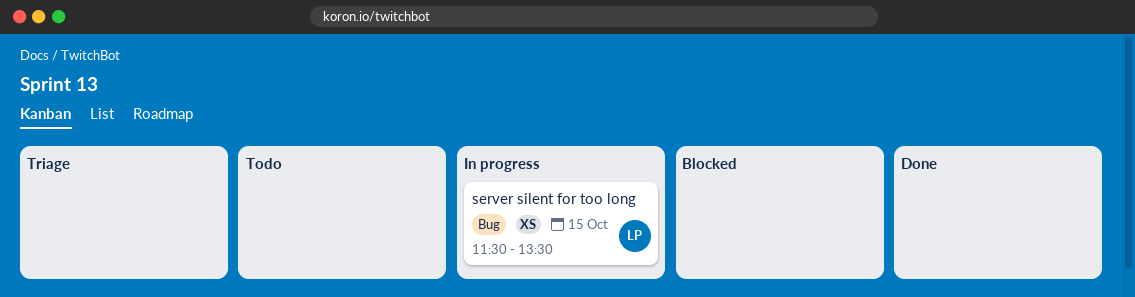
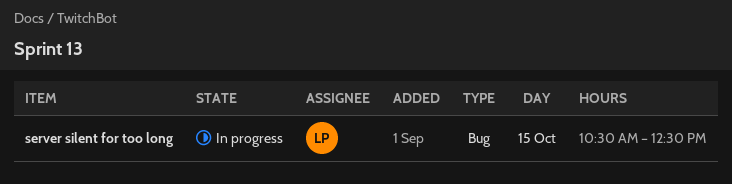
server silent for too long, begins: 11:30 -> 10:30
server silent for too long, ends: 13:30 -> 12:30

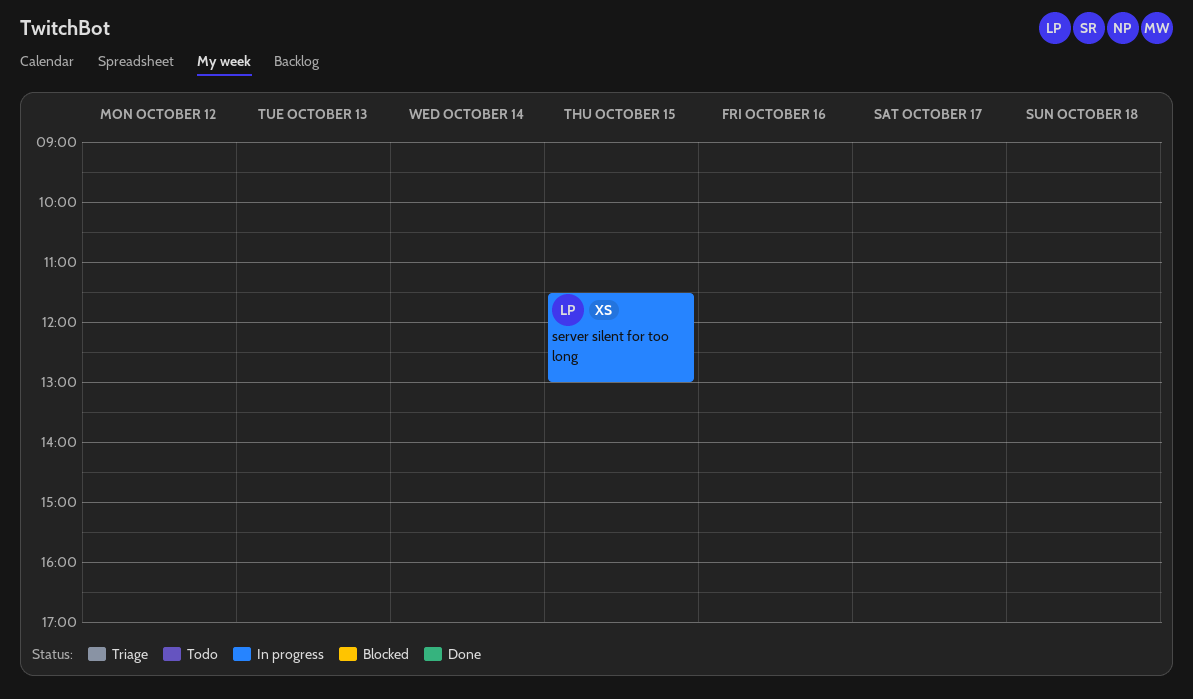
server silent for too long, begins: 10:30 -> 11:30
server silent for too long, ends: 12:30 -> 13:00

